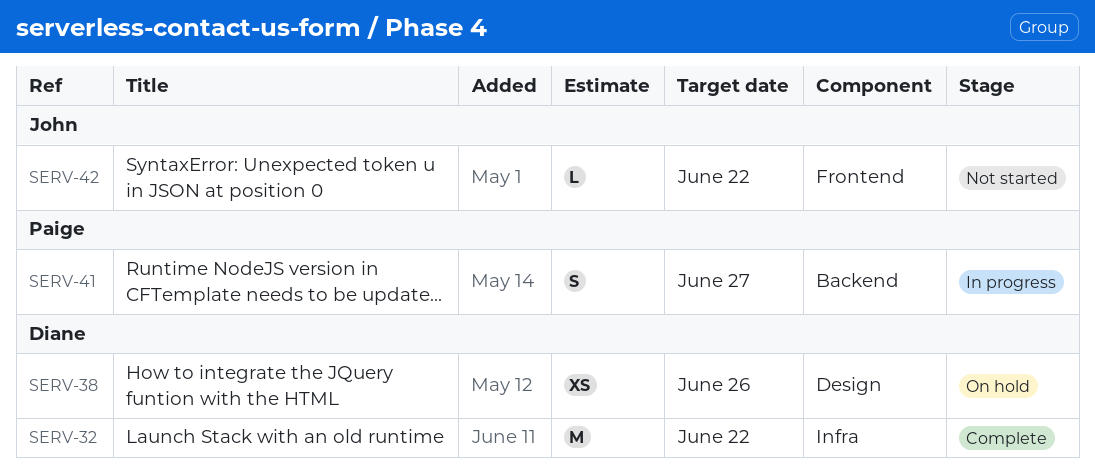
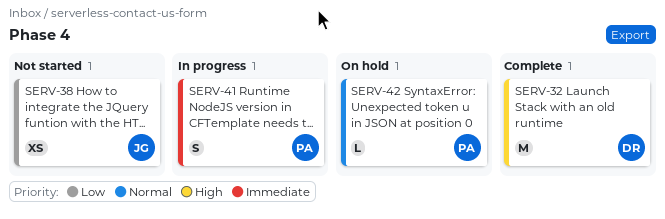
SERV-38, status: On hold -> Not started
SERV-38, owner: Diane -> John
SERV-42, status: Not started -> On hold
SERV-42, owner: John -> Paige

